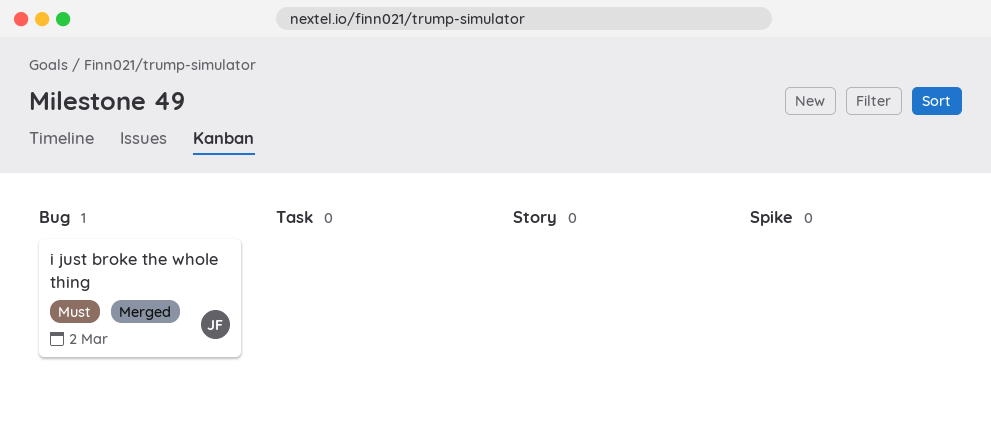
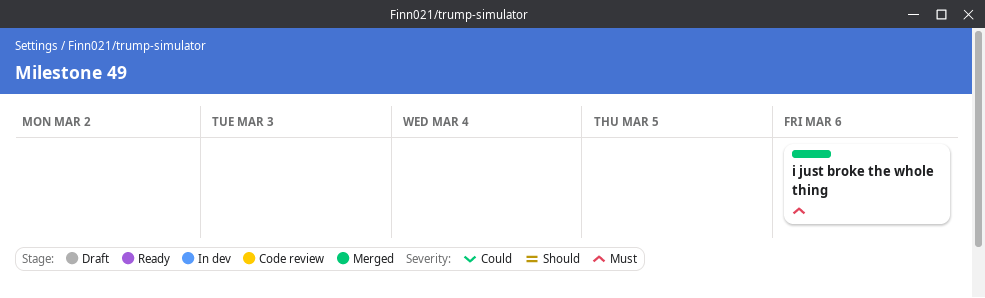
i just broke the whole thing, due: Mar 2 -> Mar 6

